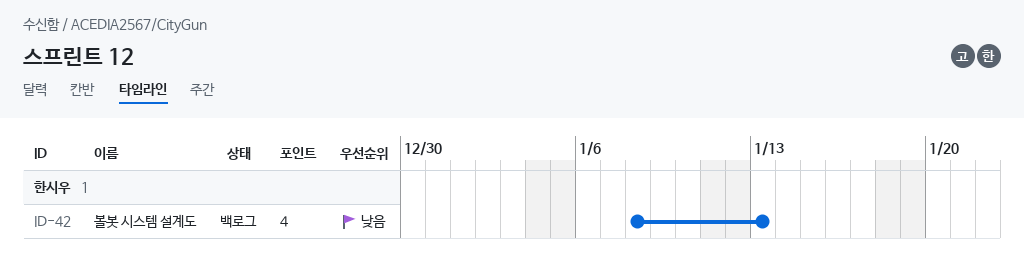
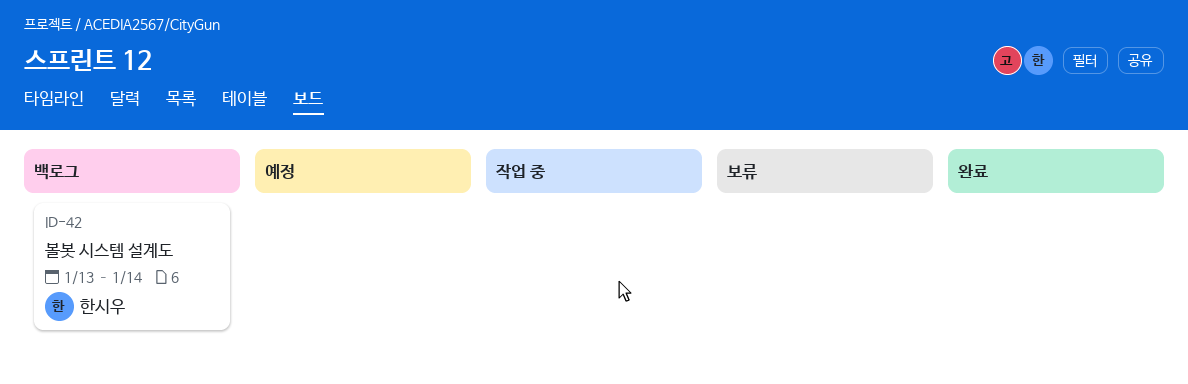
ID-42, start: Jan 8 -> Jan 13
ID-42, due: Jan 13 -> Jan 14

